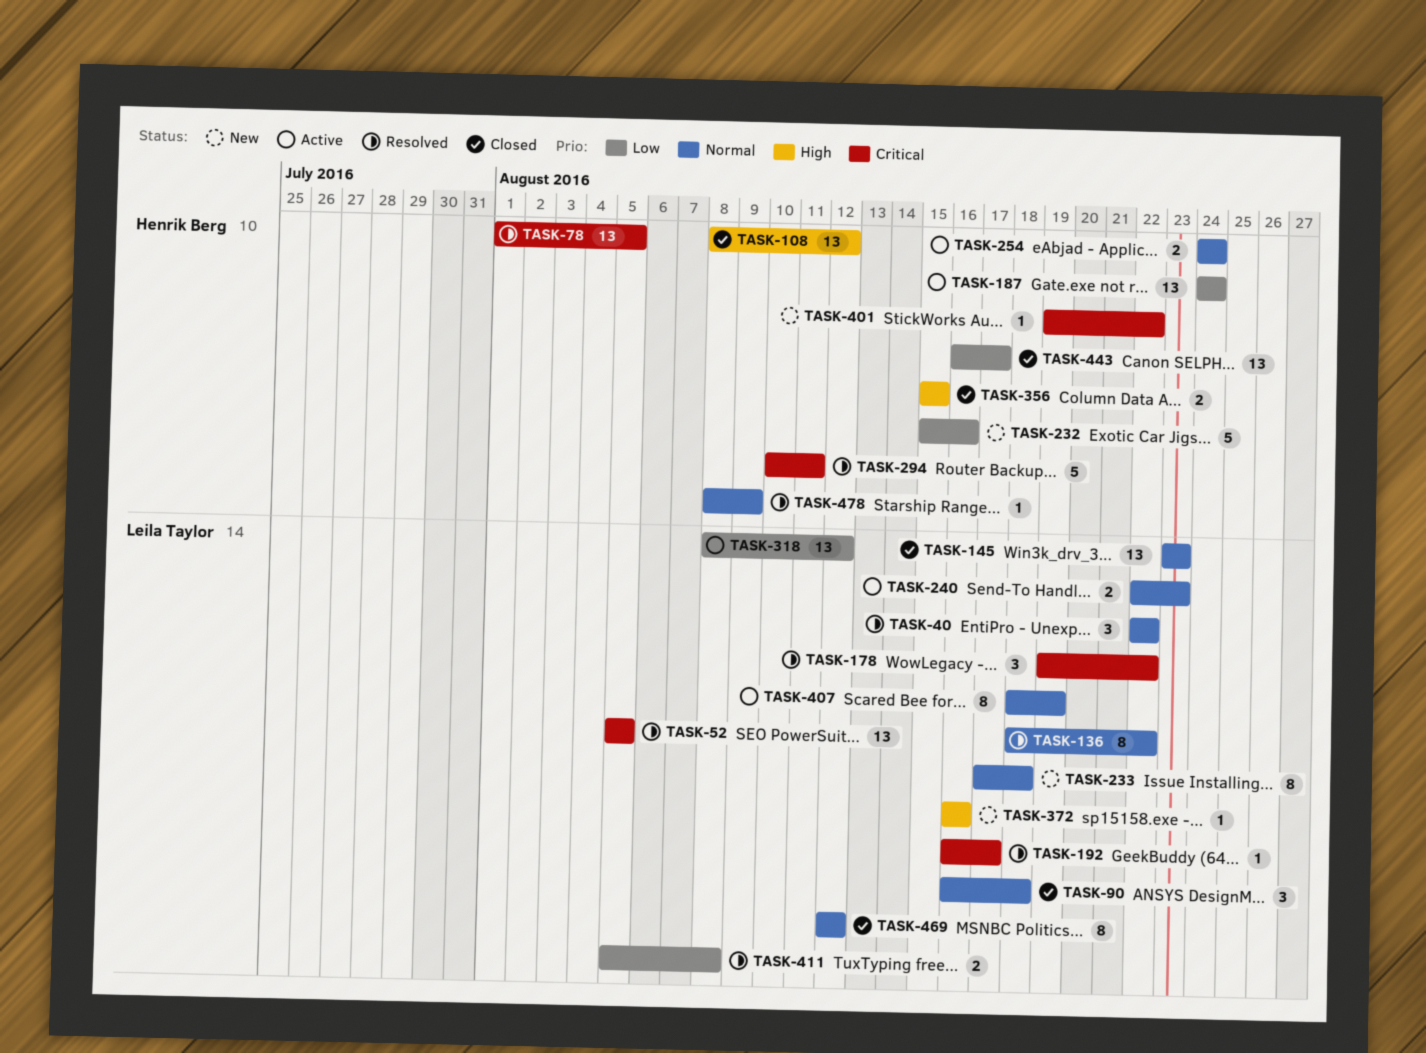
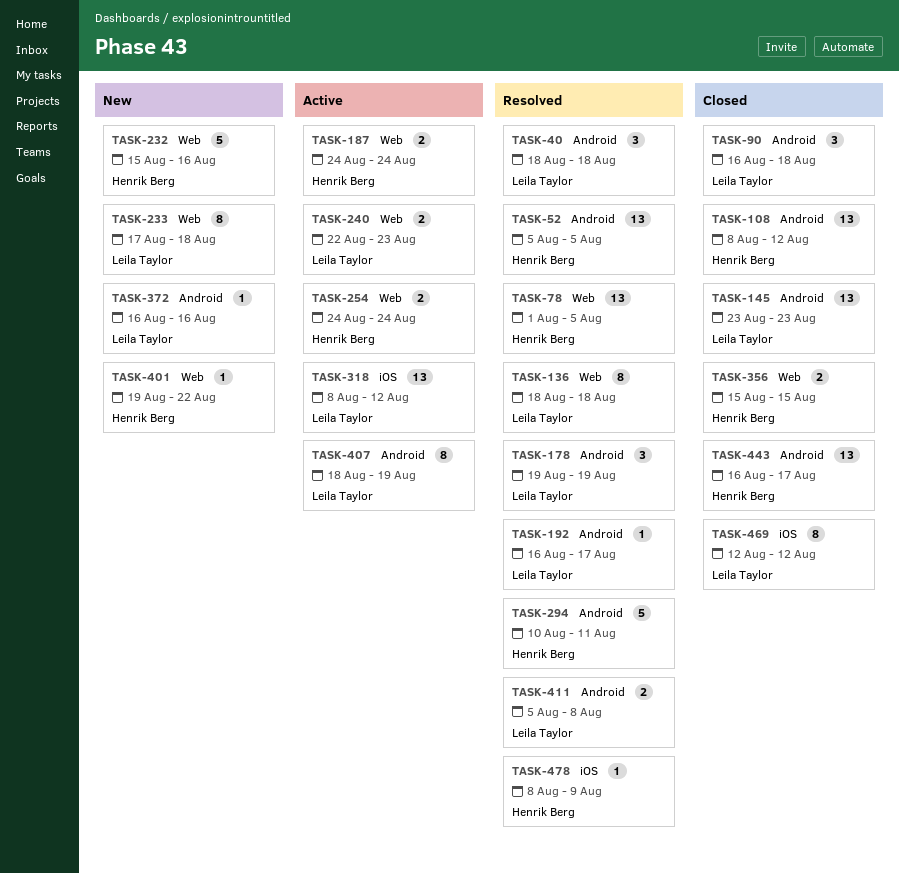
TASK-40, start: Aug 22 -> Aug 18
TASK-40, due: Aug 22 -> Aug 18
TASK-52, owner: Leila Taylor -> Henrik Berg
TASK-136, due: Aug 22 -> Aug 18
TASK-178, due: Aug 22 -> Aug 19
TASK-187, estimate: 13 -> 2

